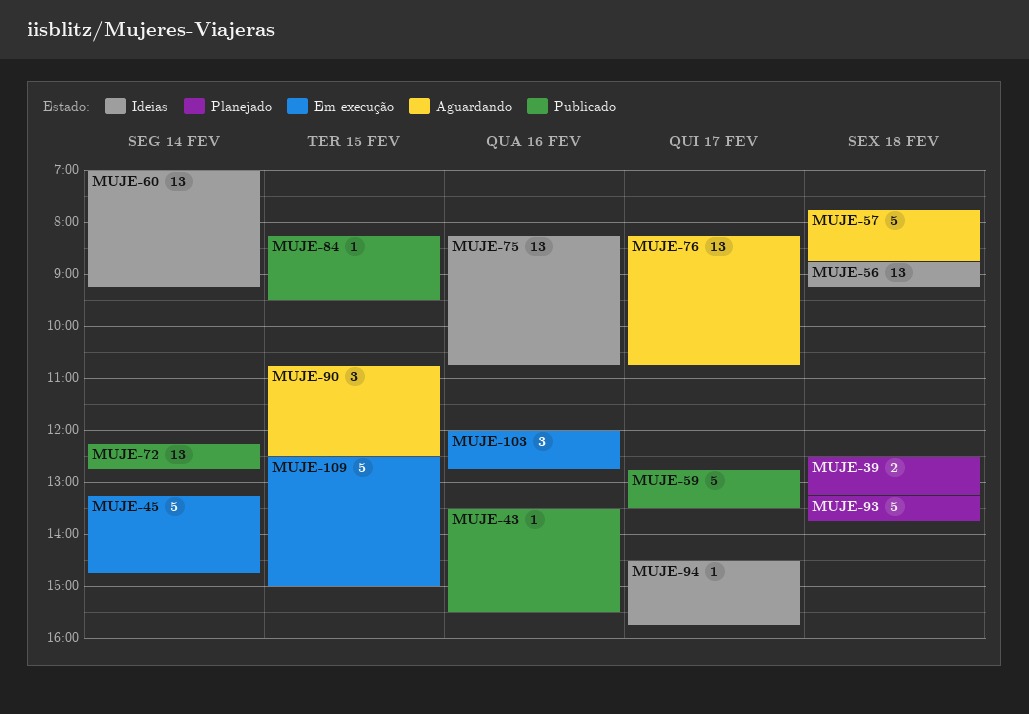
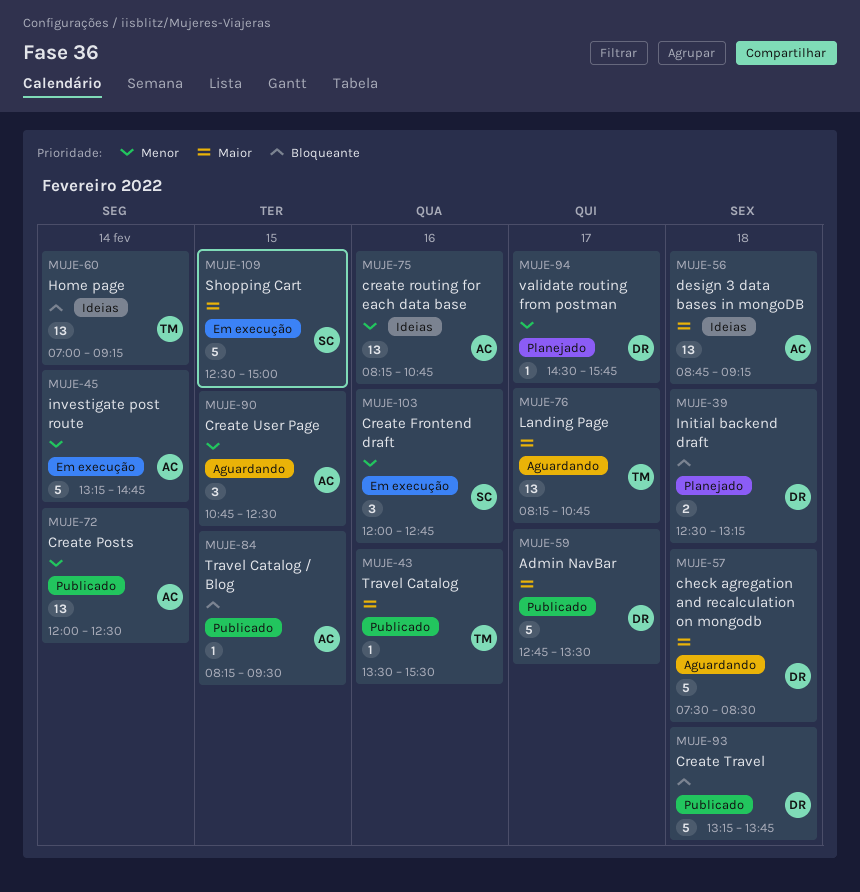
MUJE-57, begins: 07:45 -> 07:30
MUJE-57, ends: 08:45 -> 08:30
MUJE-72, begins: 12:15 -> 12:00
MUJE-72, ends: 12:45 -> 12:30
MUJE-93, status: Planejado -> Publicado
MUJE-94, status: Ideias -> Planejado

